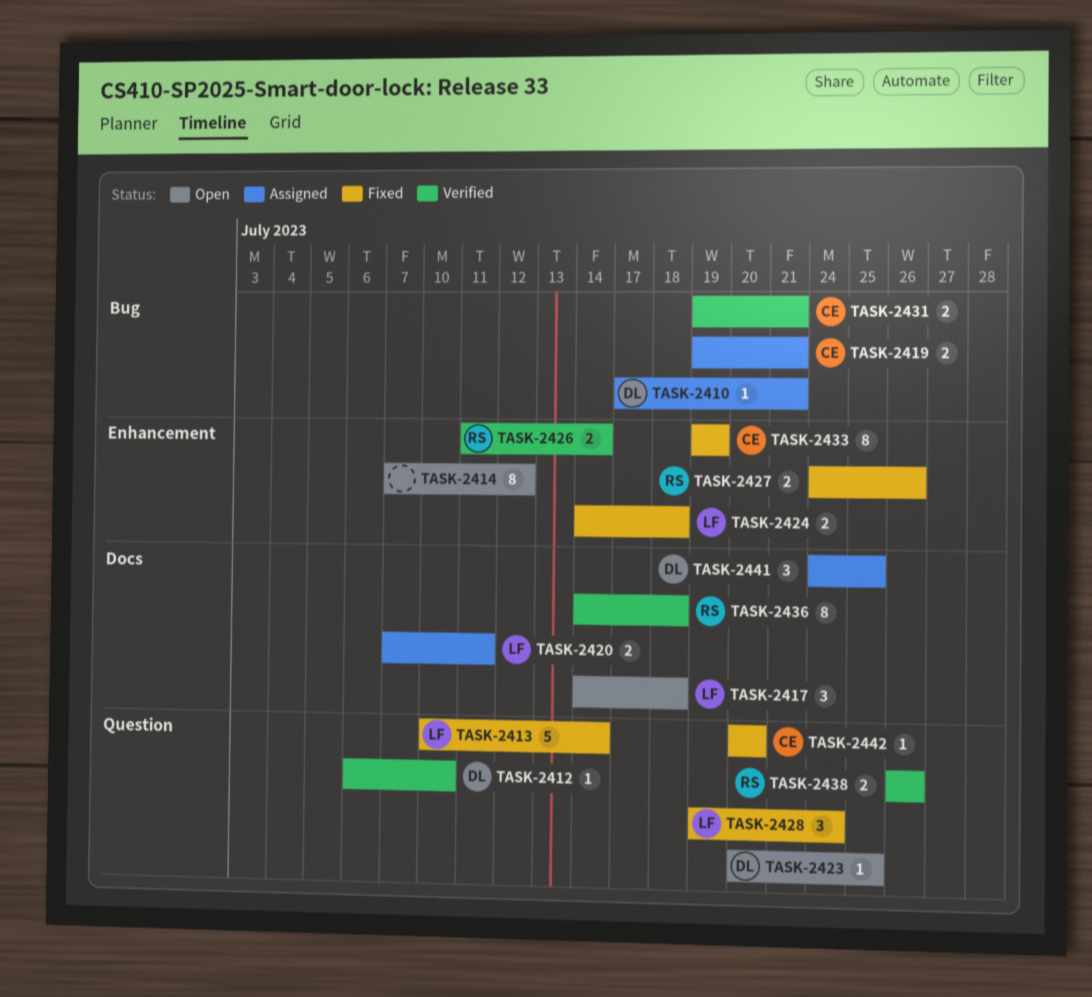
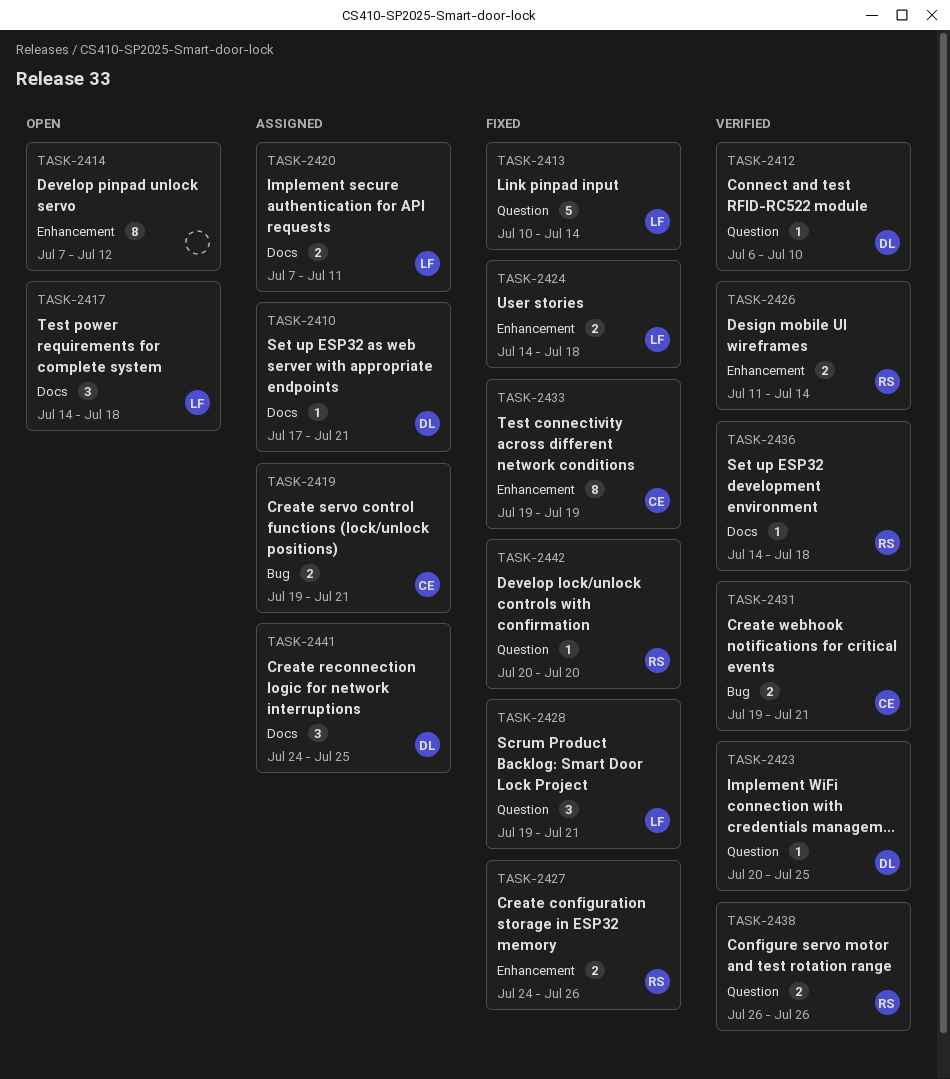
TASK-2410, label: Bug -> Docs
TASK-2423, status: Open -> Verified
TASK-2428, due: Jul 24 -> Jul 21
TASK-2436, estimate: 8 -> 1
TASK-2442, owner: CE -> RS

